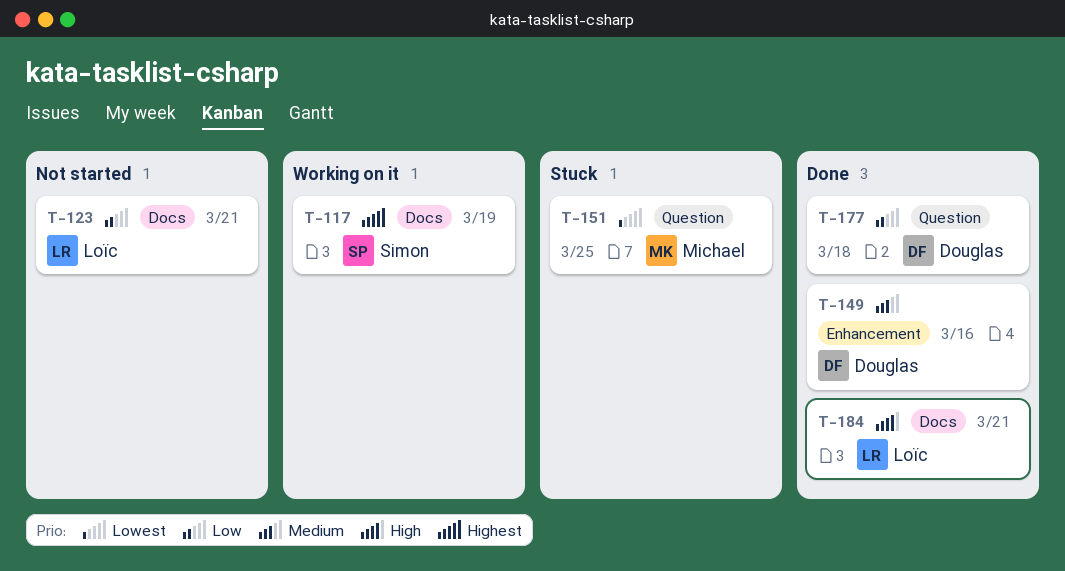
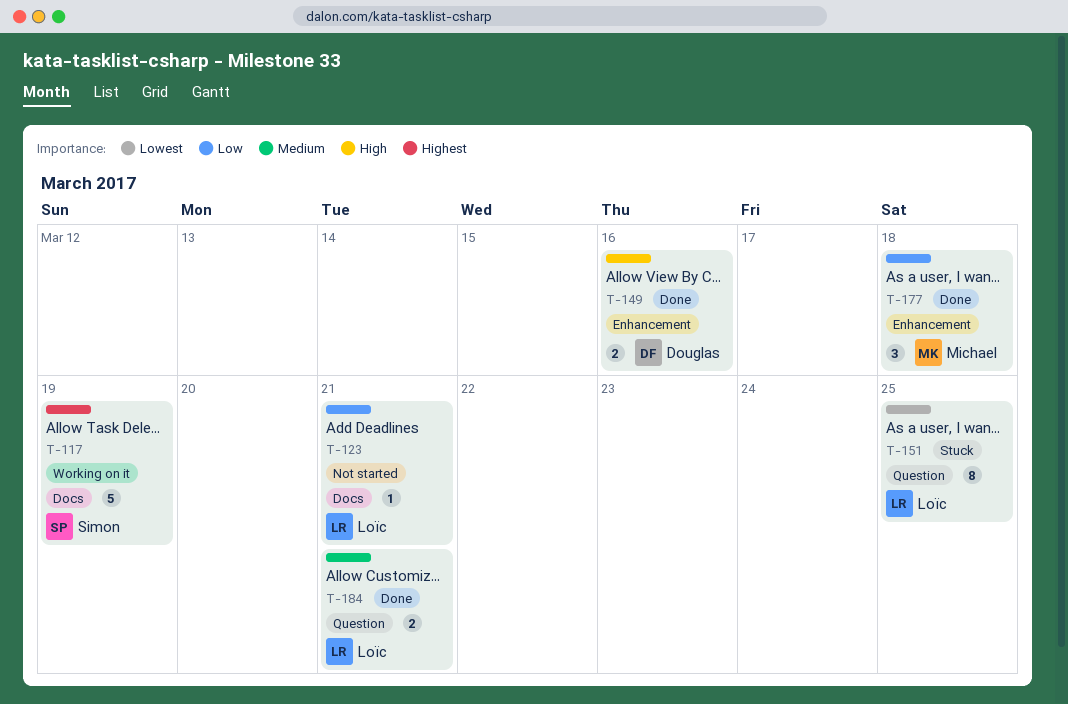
T-149, priority: Medium -> High
T-151, owner: Michael -> Loïc
T-177, owner: Douglas -> Michael
T-177, label: Question -> Enhancement
T-184, priority: High -> Medium
T-184, label: Docs -> Question

